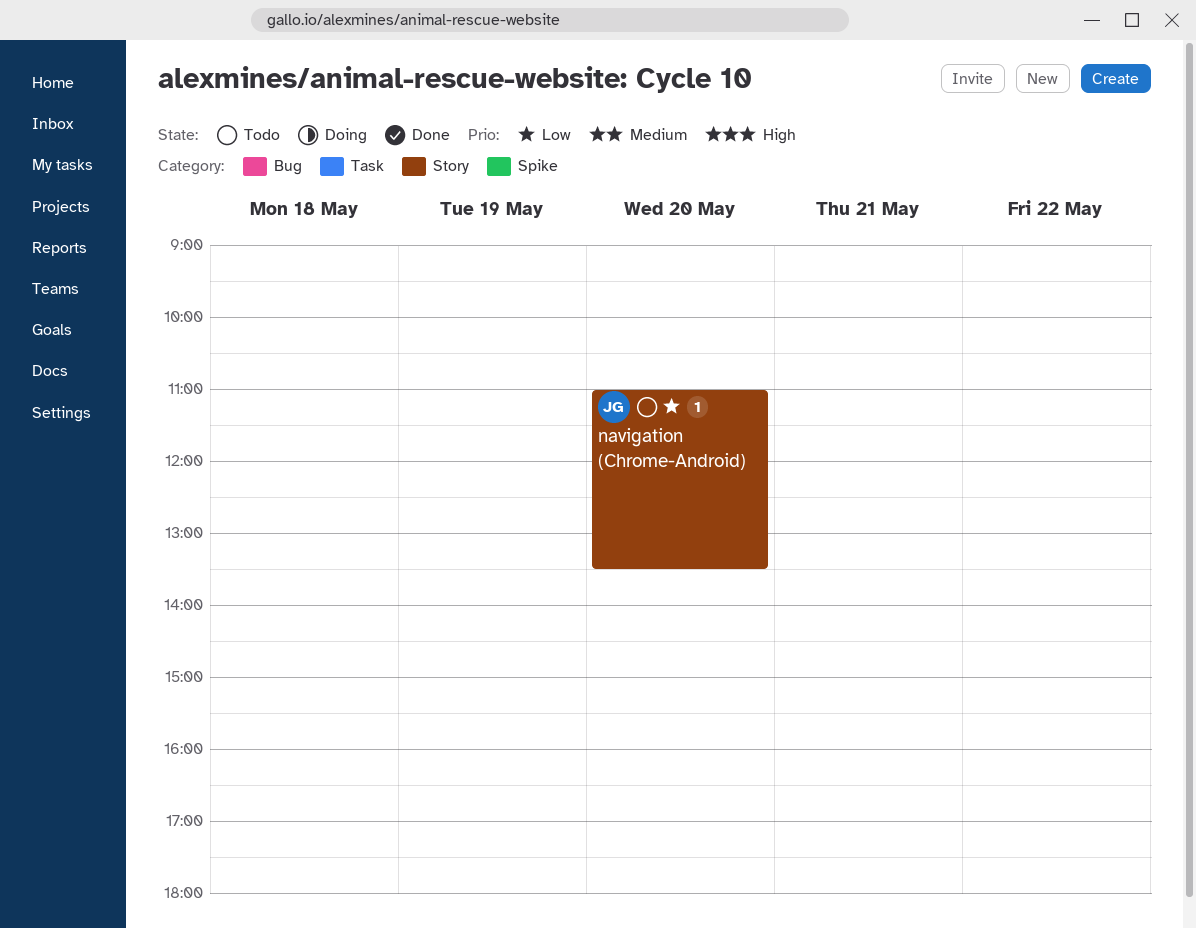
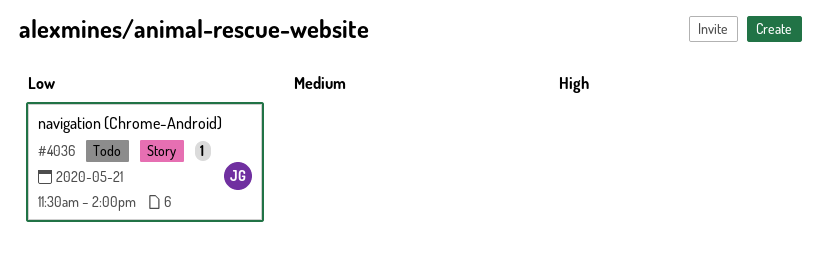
navigation (Chrome-Android), day: May 20 -> May 21
navigation (Chrome-Android), begins: 11:00 -> 11:30
navigation (Chrome-Android), ends: 13:30 -> 14:00

